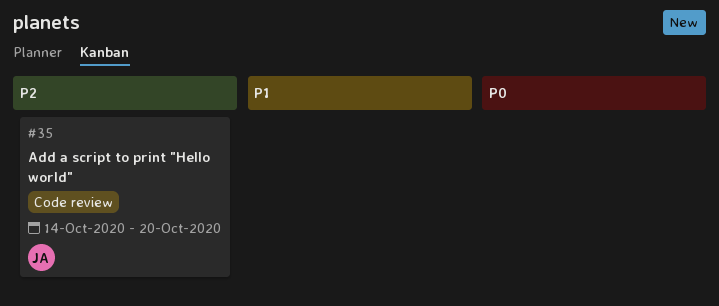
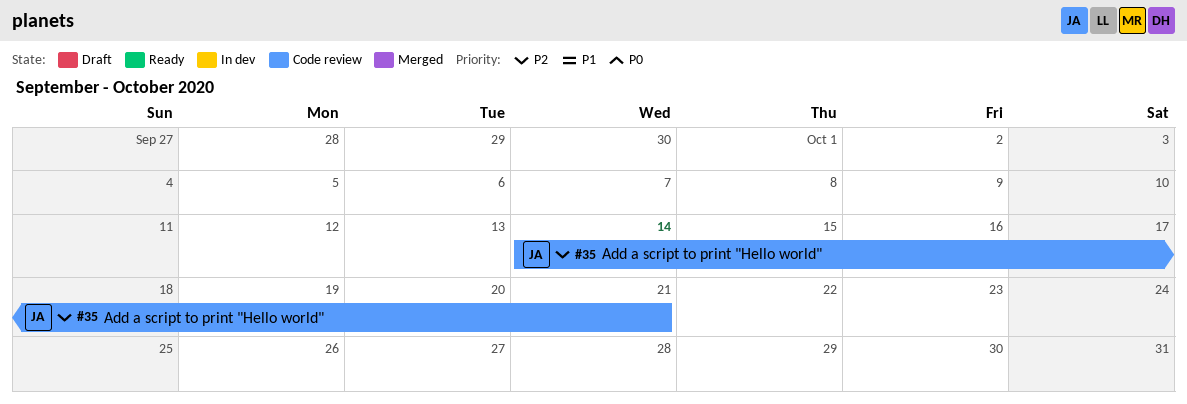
#35, due: Oct 20 -> Oct 21

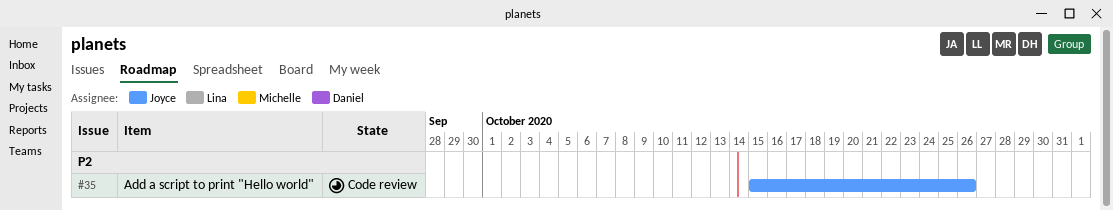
#35, start: Oct 14 -> Oct 15
#35, due: Oct 21 -> Oct 26

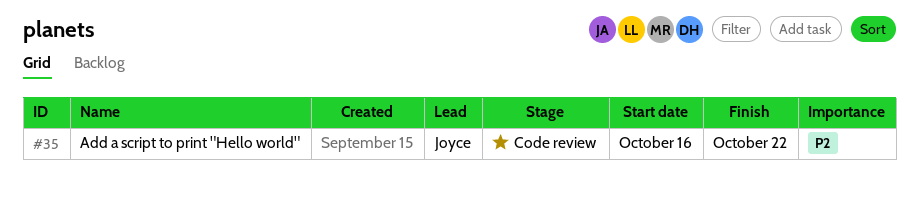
#35, start: Oct 15 -> Oct 16
#35, due: Oct 26 -> Oct 22

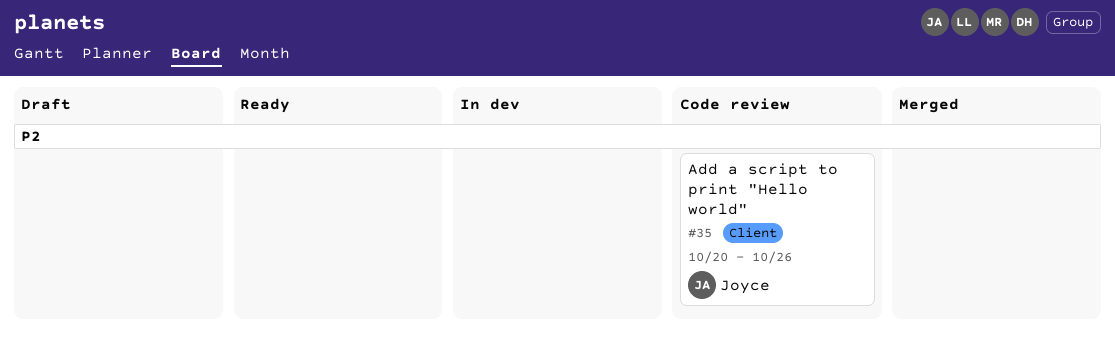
#35, start: Oct 16 -> Oct 20
#35, due: Oct 22 -> Oct 26

